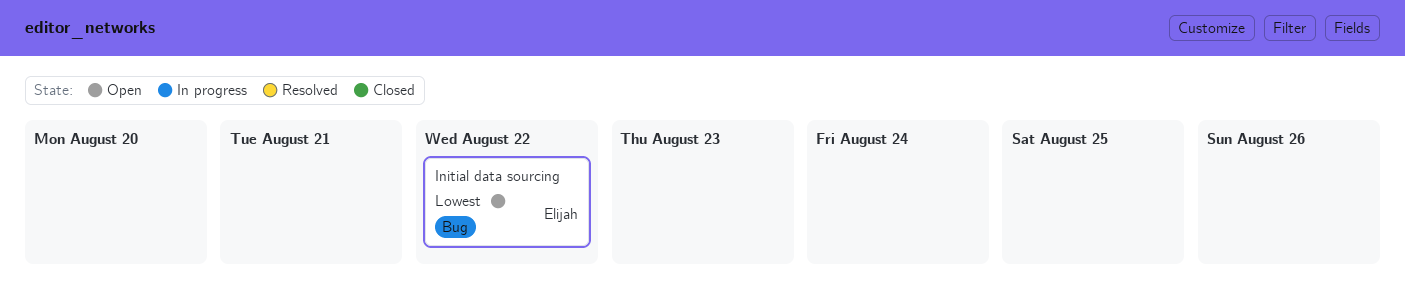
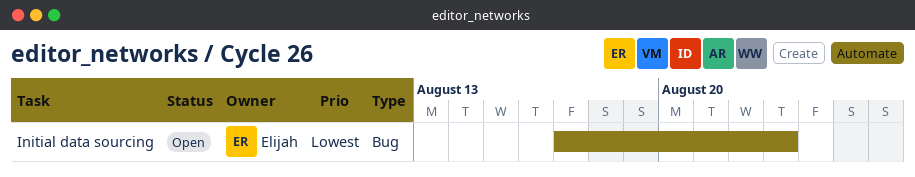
Initial data sourcing, due: Aug 22 -> Aug 23

